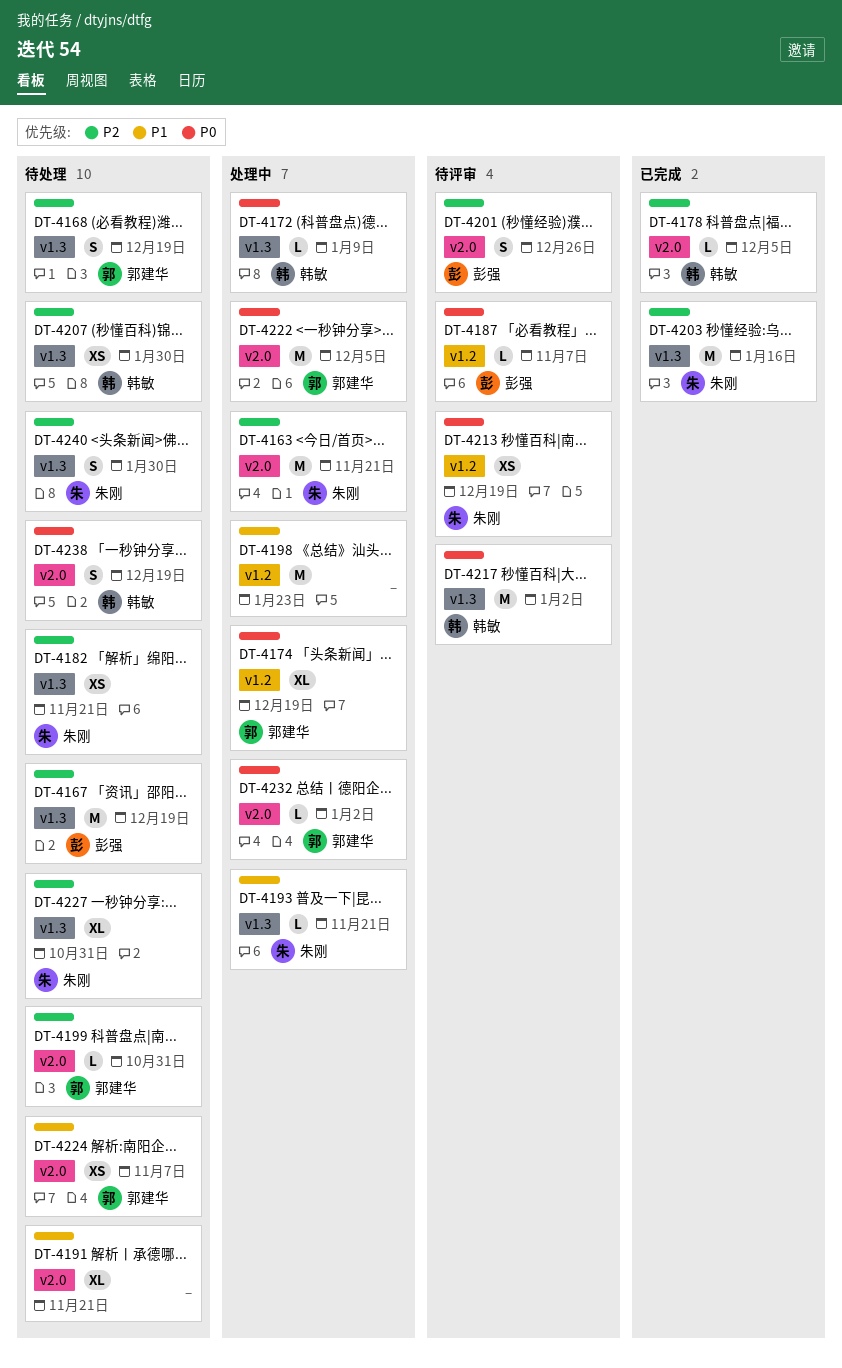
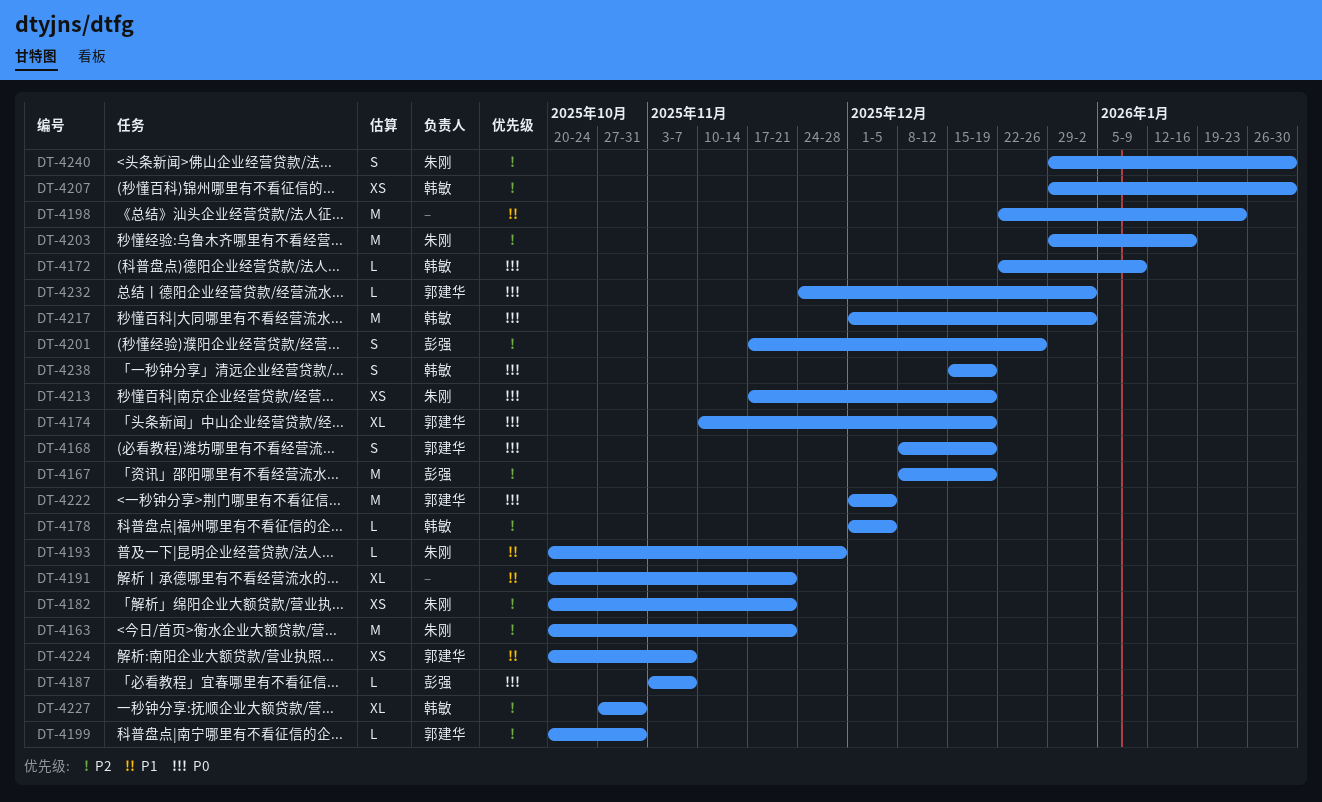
DT-4168, priority: P2 -> P0
DT-4193, due: Nov 21 -> Nov 28
DT-4227, owner: 朱刚 -> 韩敏

